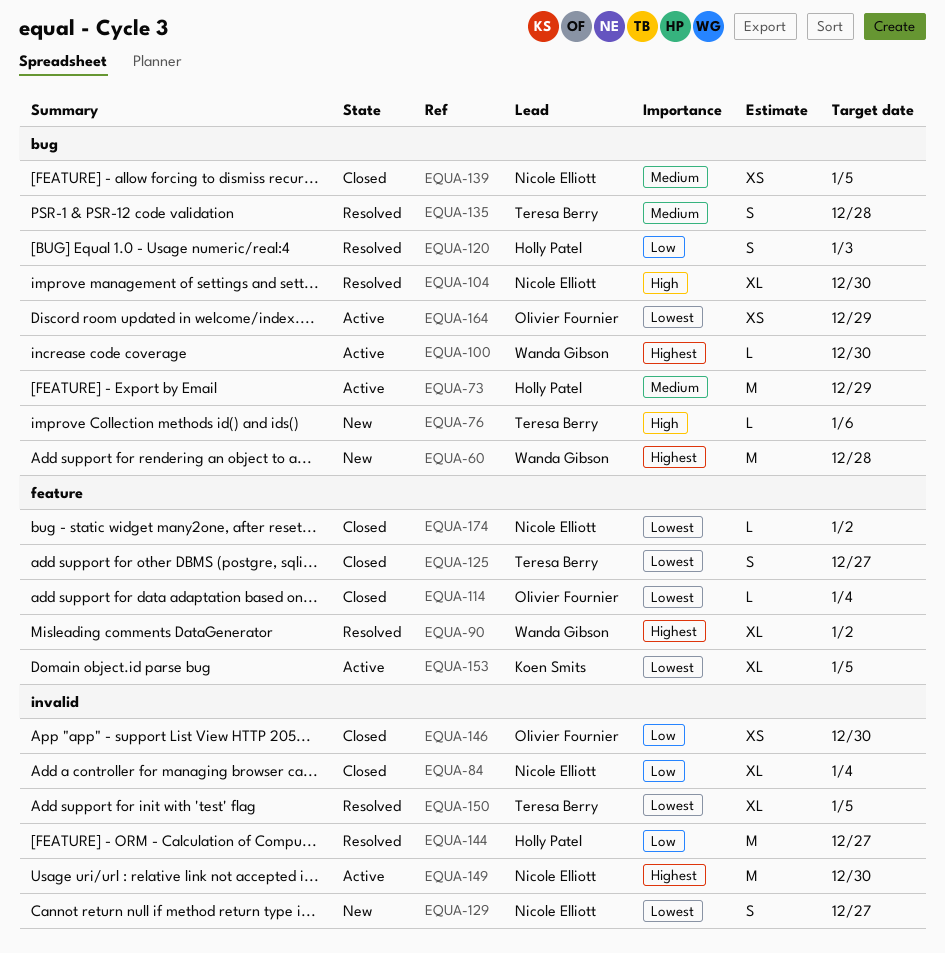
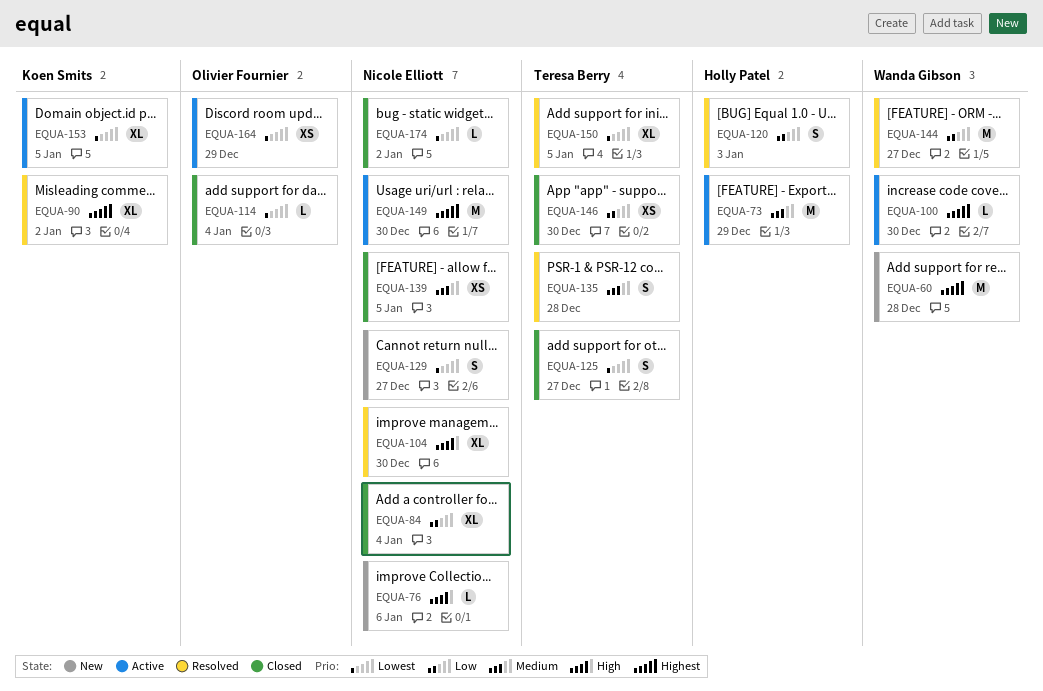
EQUA-76, owner: Teresa Berry -> Nicole Elliott
EQUA-90, owner: Wanda Gibson -> Koen Smits
EQUA-144, owner: Holly Patel -> Wanda Gibson
EQUA-146, owner: Olivier Fournier -> Teresa Berry

